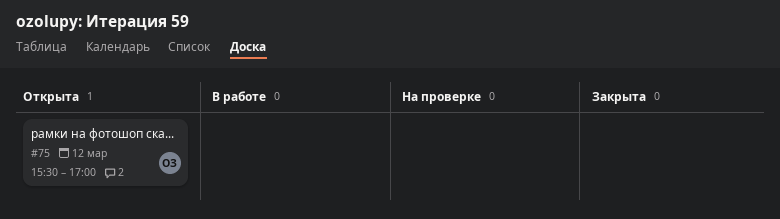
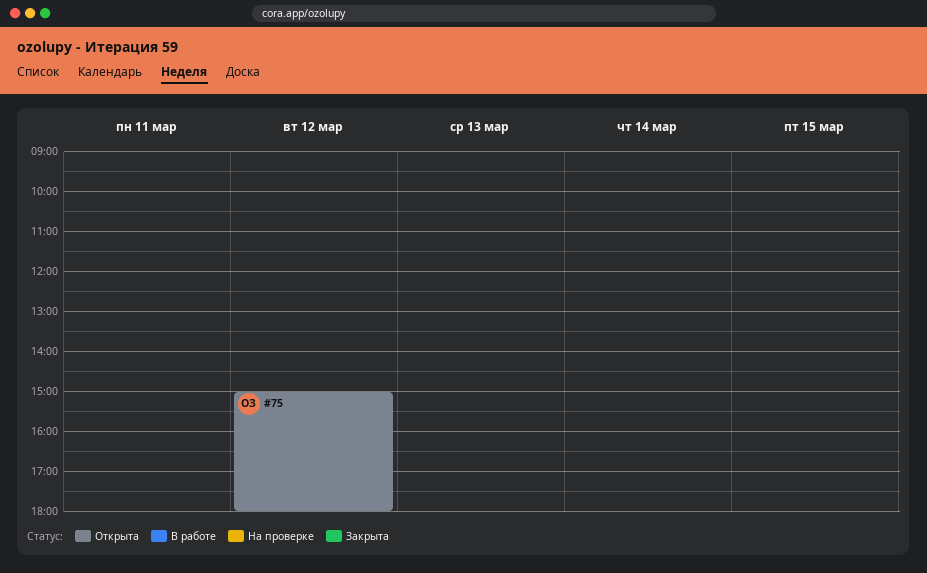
#75, begins: 15:30 -> 15:00
#75, ends: 17:00 -> 18:00

